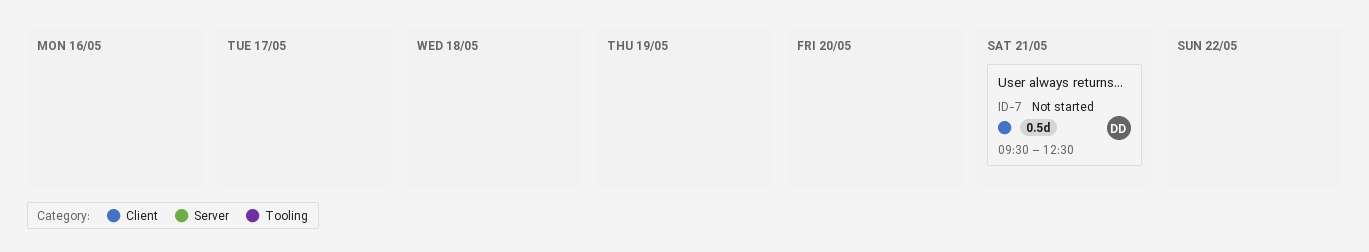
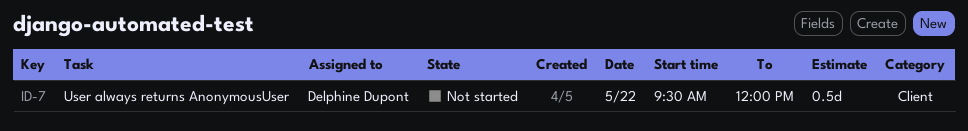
ID-7, day: May 21 -> May 22
ID-7, ends: 12:30 -> 12:00

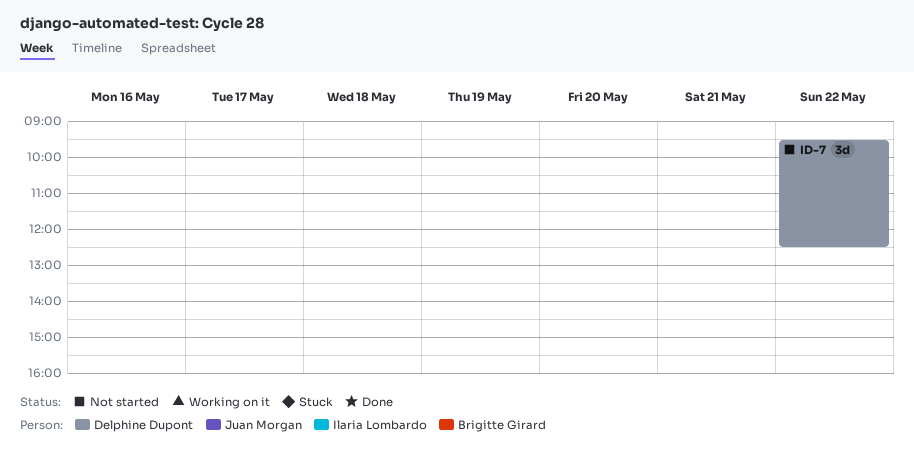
ID-7, estimate: 0.5d -> 3d
ID-7, ends: 12:00 -> 12:30

